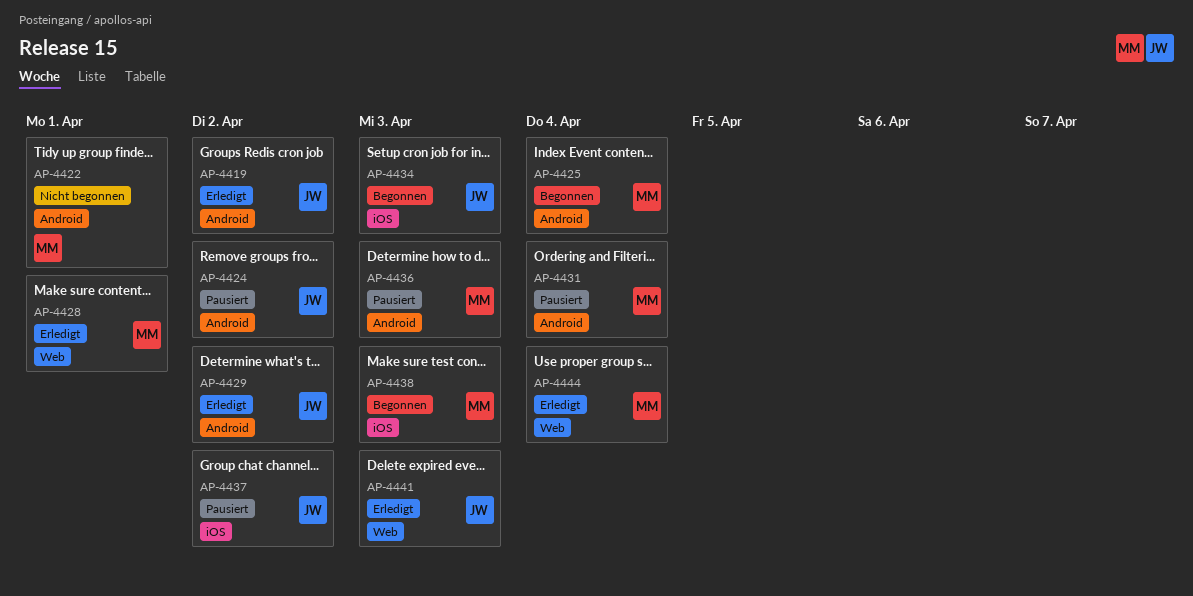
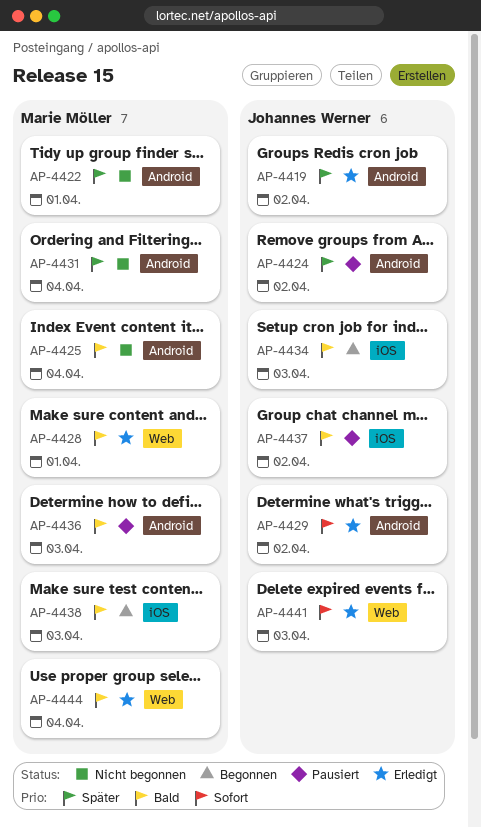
AP-4425, status: Begonnen -> Nicht begonnen
AP-4431, status: Pausiert -> Nicht begonnen

